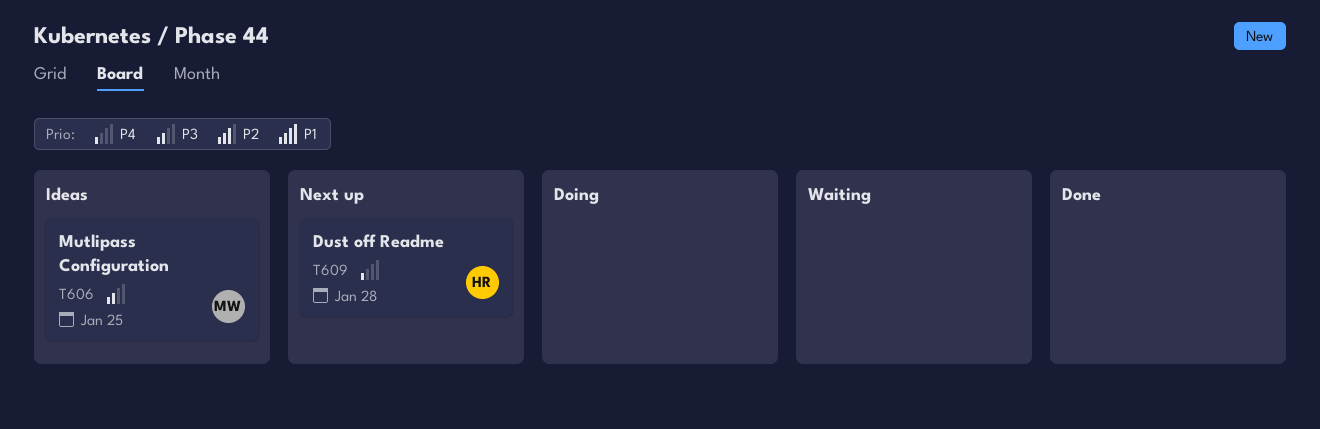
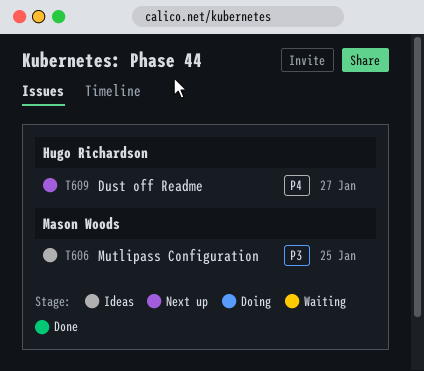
T609, due: Jan 28 -> Jan 27

